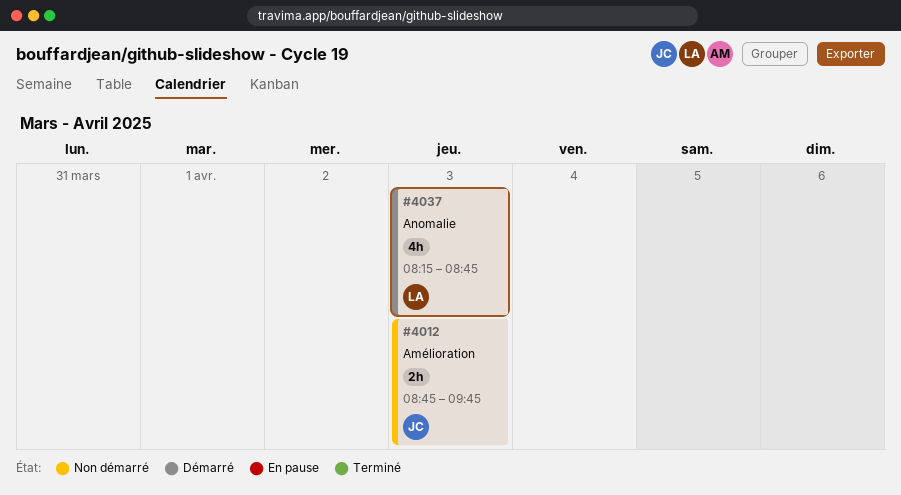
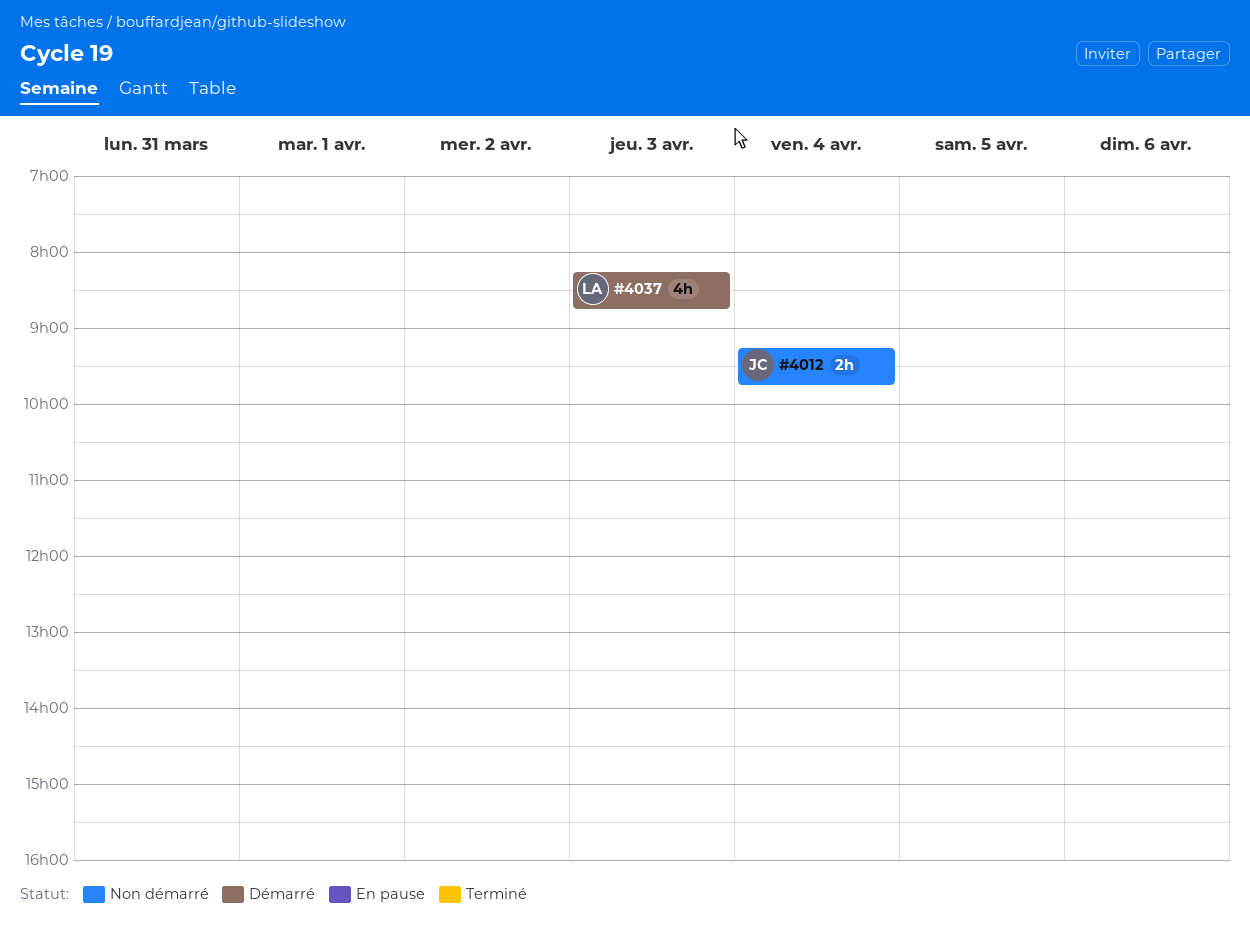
#4012, day: Apr 3 -> Apr 4
#4012, begins: 08:45 -> 09:15

